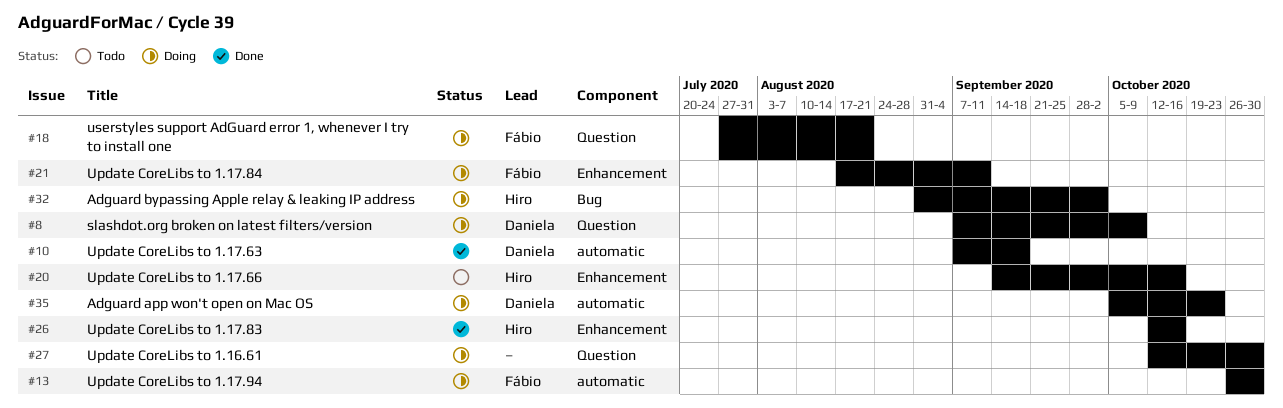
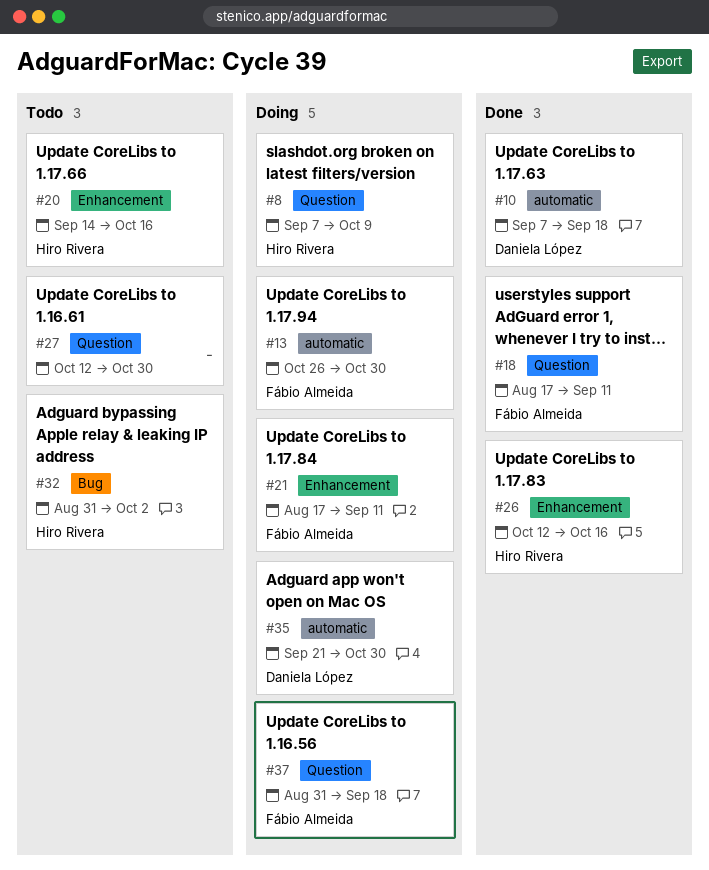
#8, owner: Daniela López -> Hiro Rivera
#18, status: Doing -> Done
#18, start: Jul 27 -> Aug 17
#18, due: Aug 21 -> Sep 11
#27, status: Doing -> Todo
#32, status: Doing -> Todo
#35, start: Oct 5 -> Sep 21
#35, due: Oct 23 -> Oct 30
#37: none -> present

